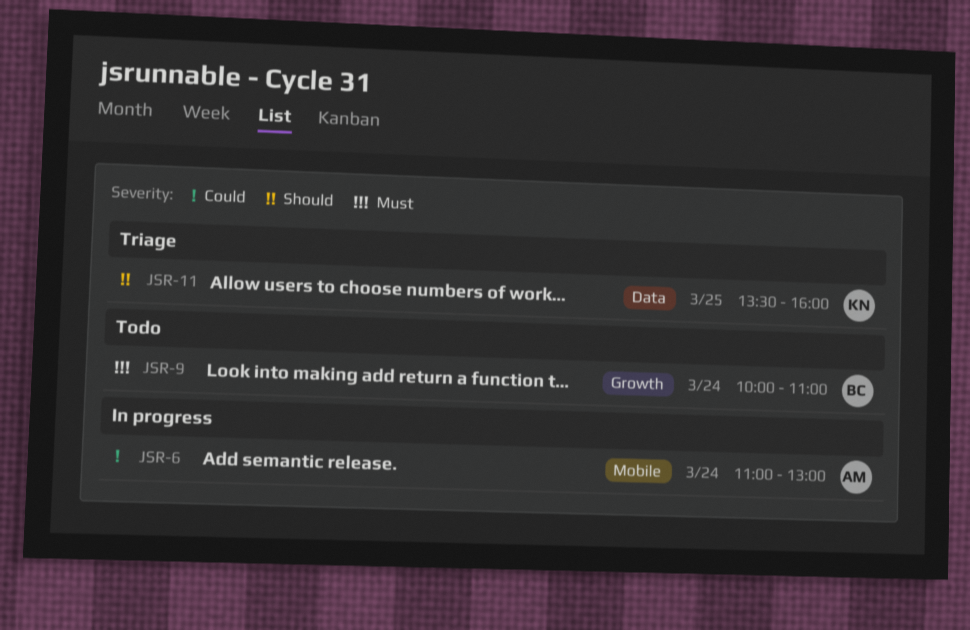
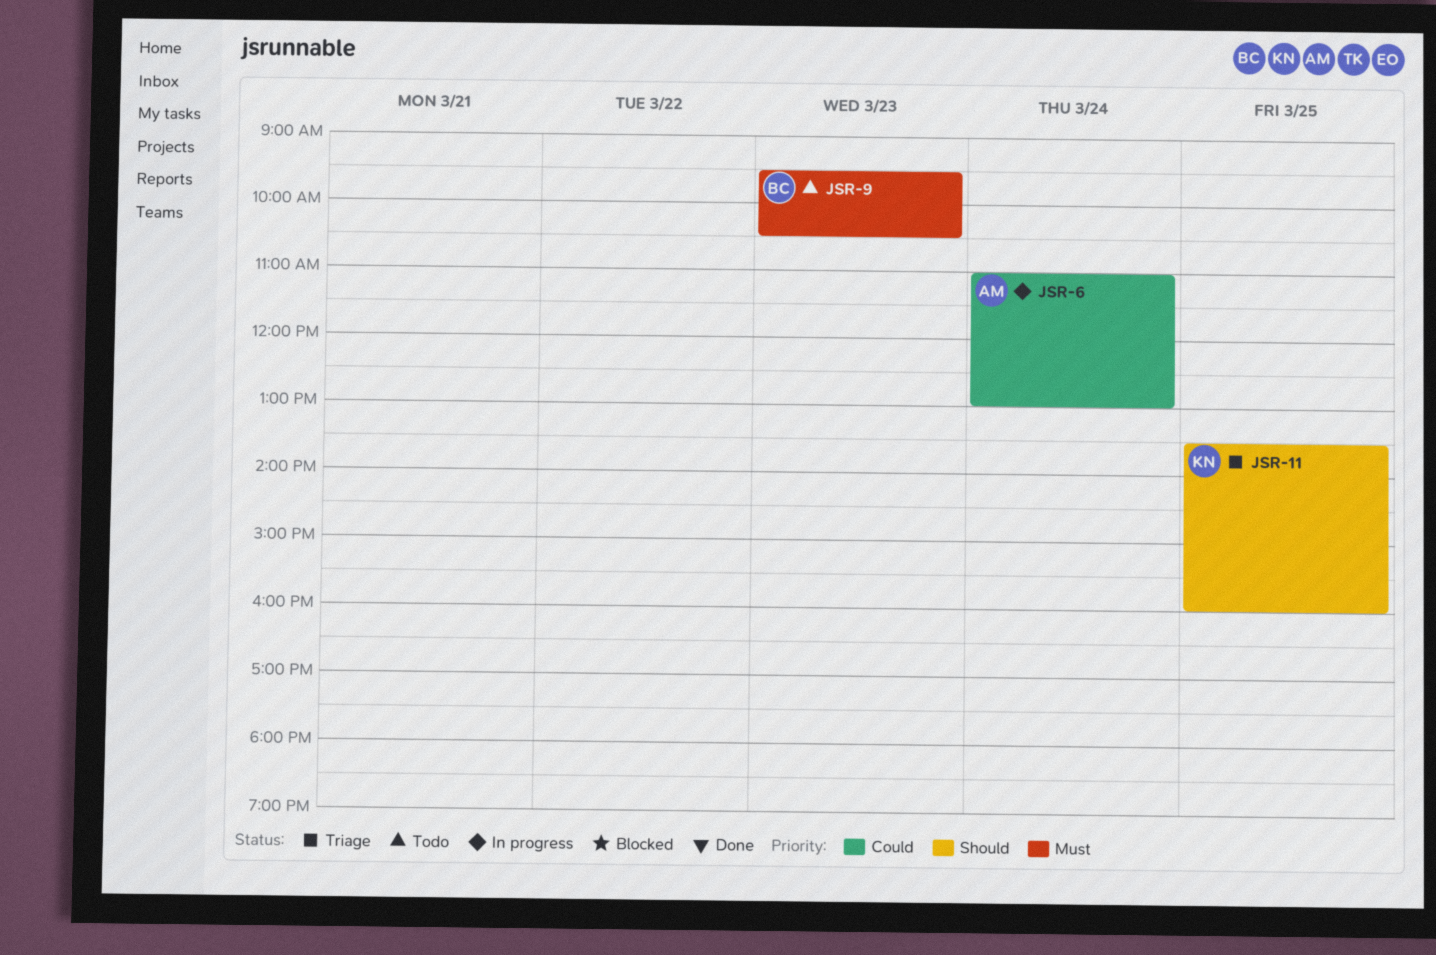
JSR-9, day: Mar 24 -> Mar 23
JSR-9, begins: 10:00 -> 09:30
JSR-9, ends: 11:00 -> 10:30

